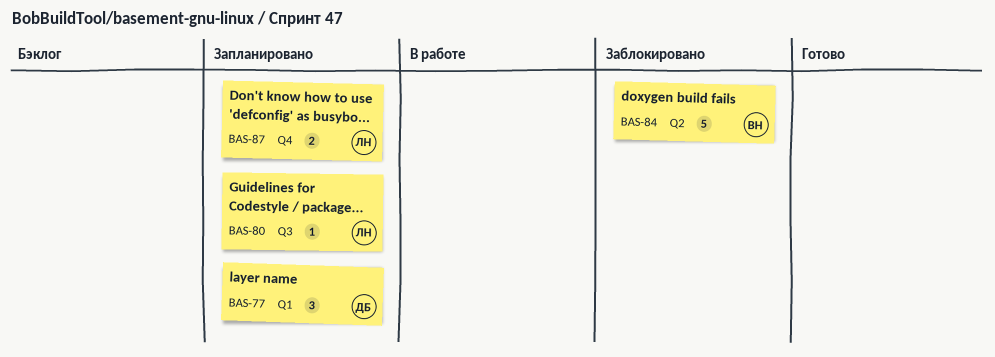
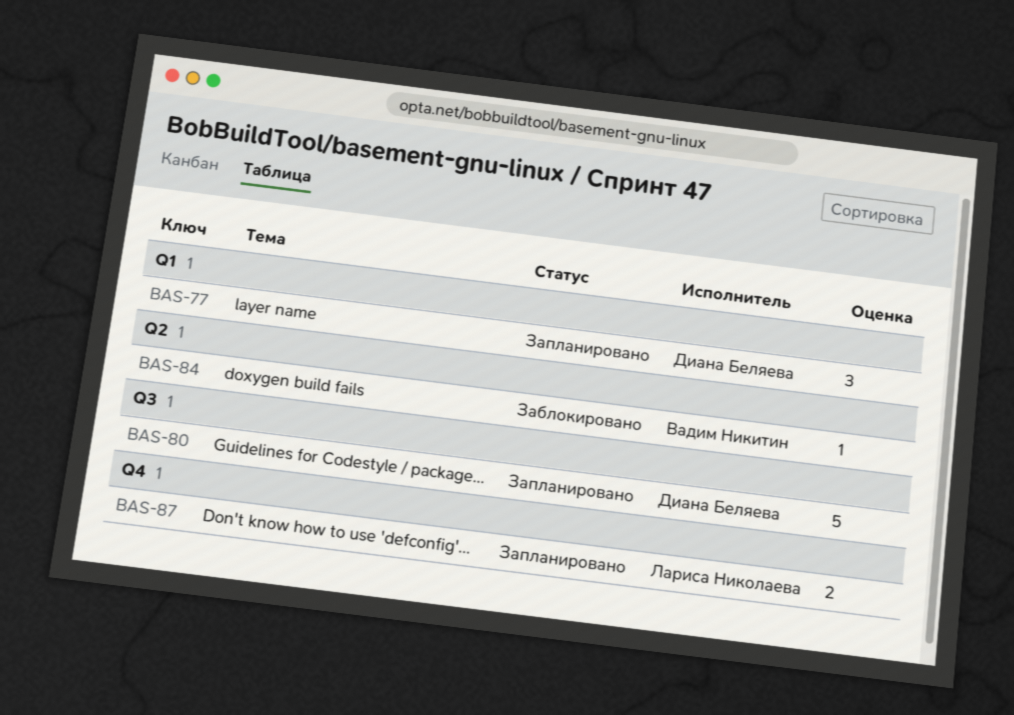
BAS-80, owner: Лариса Николаева -> Диана Беляева
BAS-80, estimate: 1 -> 5
BAS-84, estimate: 5 -> 1

